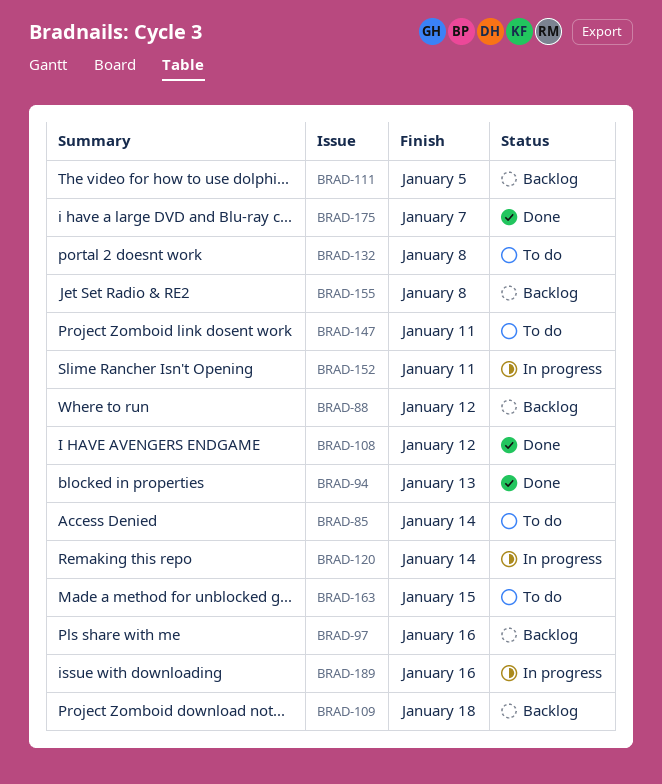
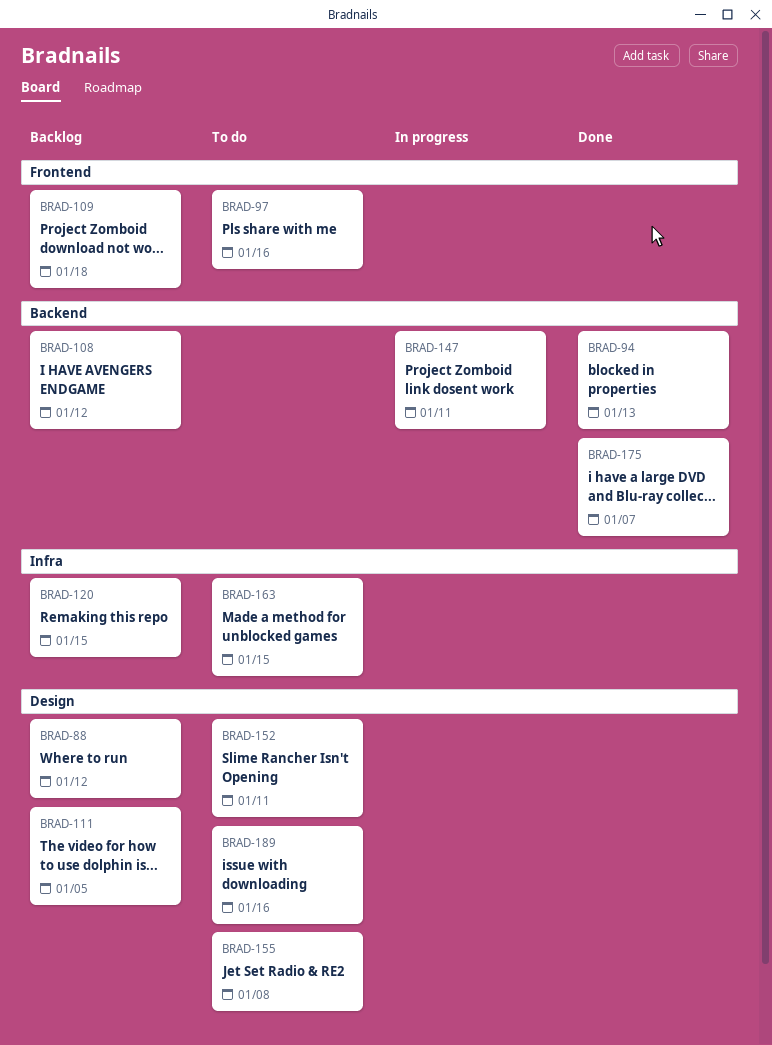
BRAD-85: present -> none
BRAD-97, status: Backlog -> To do
BRAD-108, status: Done -> Backlog
BRAD-120, status: In progress -> Backlog
BRAD-120, due: Jan 14 -> Jan 15
BRAD-132: present -> none
BRAD-147, status: To do -> In progress
BRAD-152, status: In progress -> To do
BRAD-155, status: Backlog -> To do
BRAD-189, status: In progress -> To do

